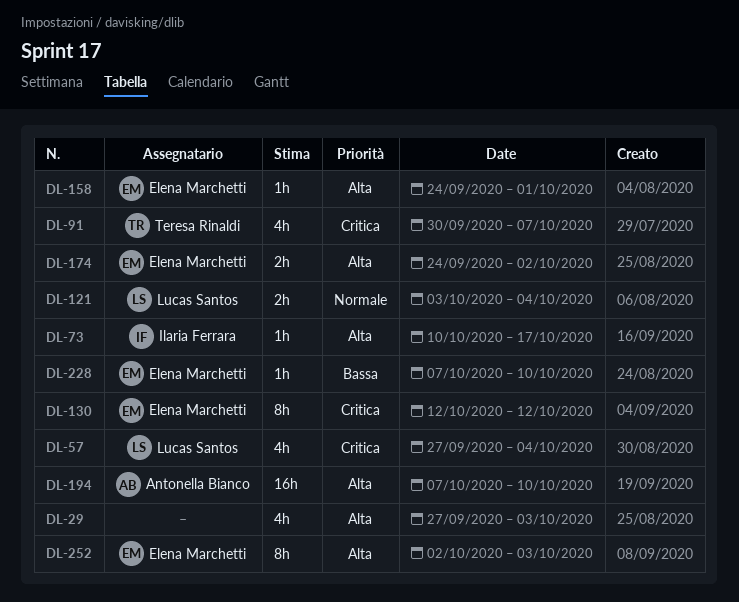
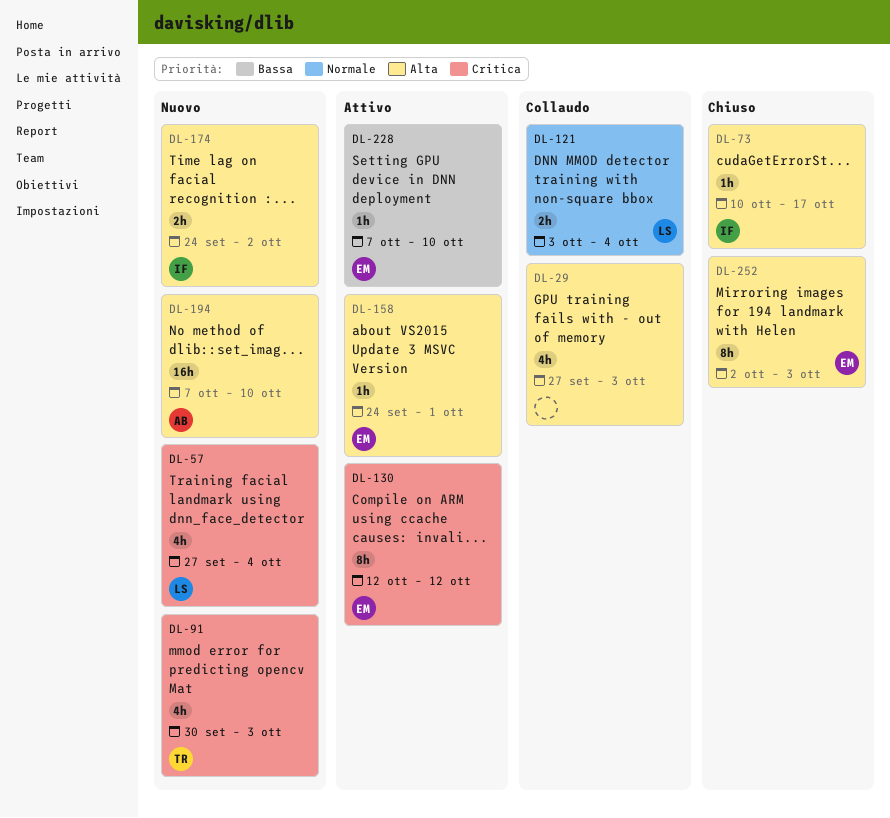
DL-91, due: Oct 7 -> Oct 3
DL-174, owner: Elena Marchetti -> Ilaria Ferrara

